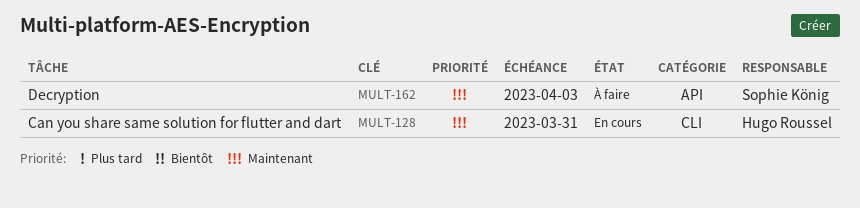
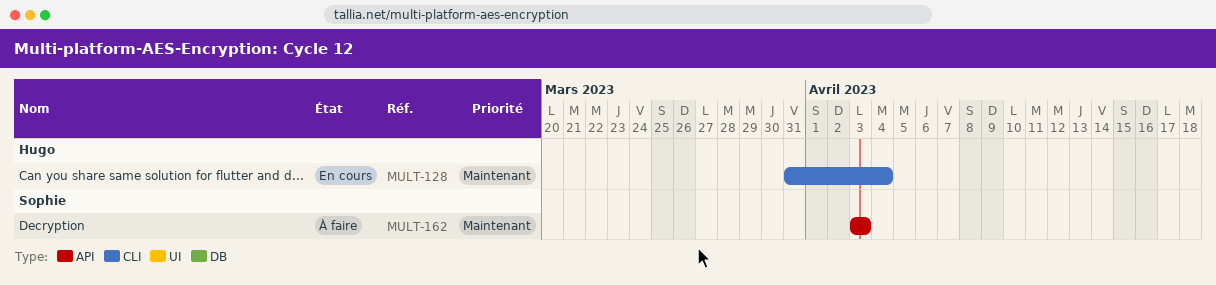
MULT-128, due: Mar 31 -> Apr 4

